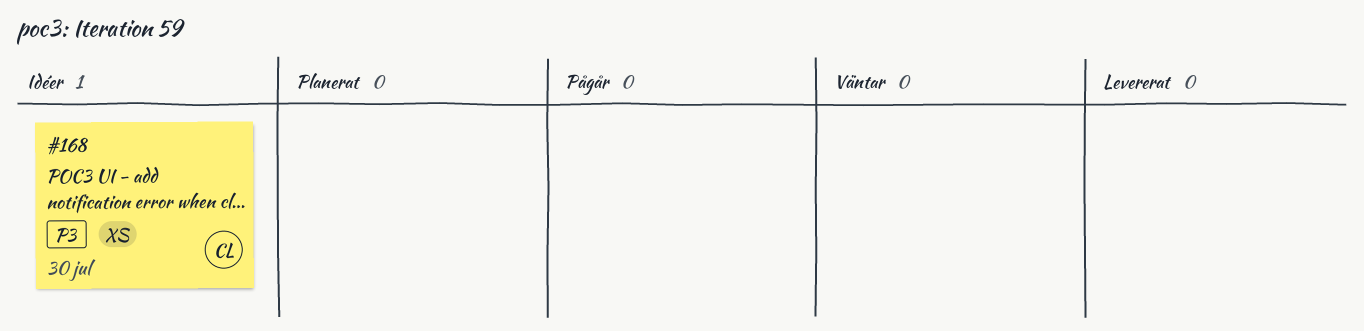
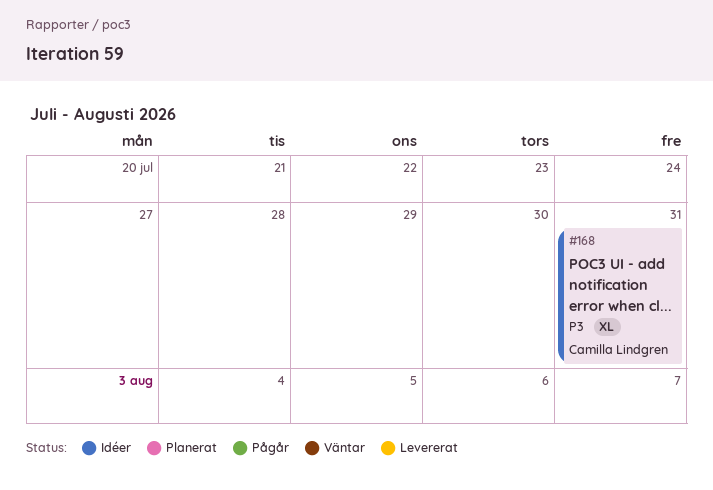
#168, estimate: XS -> XL
#168, due: Jul 30 -> Jul 31

